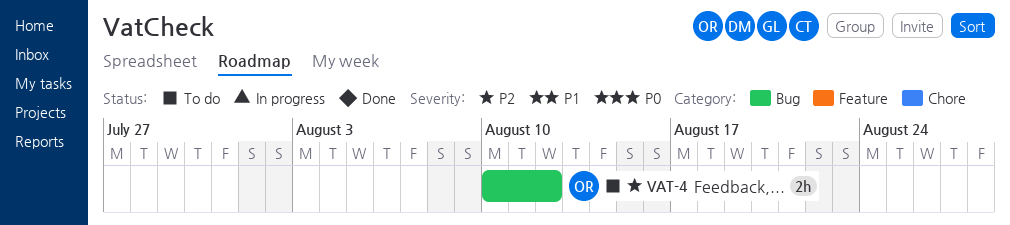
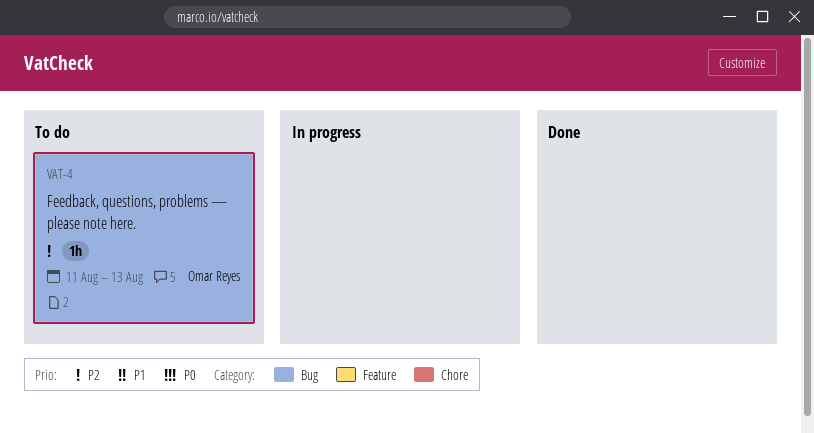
VAT-4, estimate: 2h -> 1h
VAT-4, start: Aug 10 -> Aug 11
VAT-4, due: Aug 12 -> Aug 13

